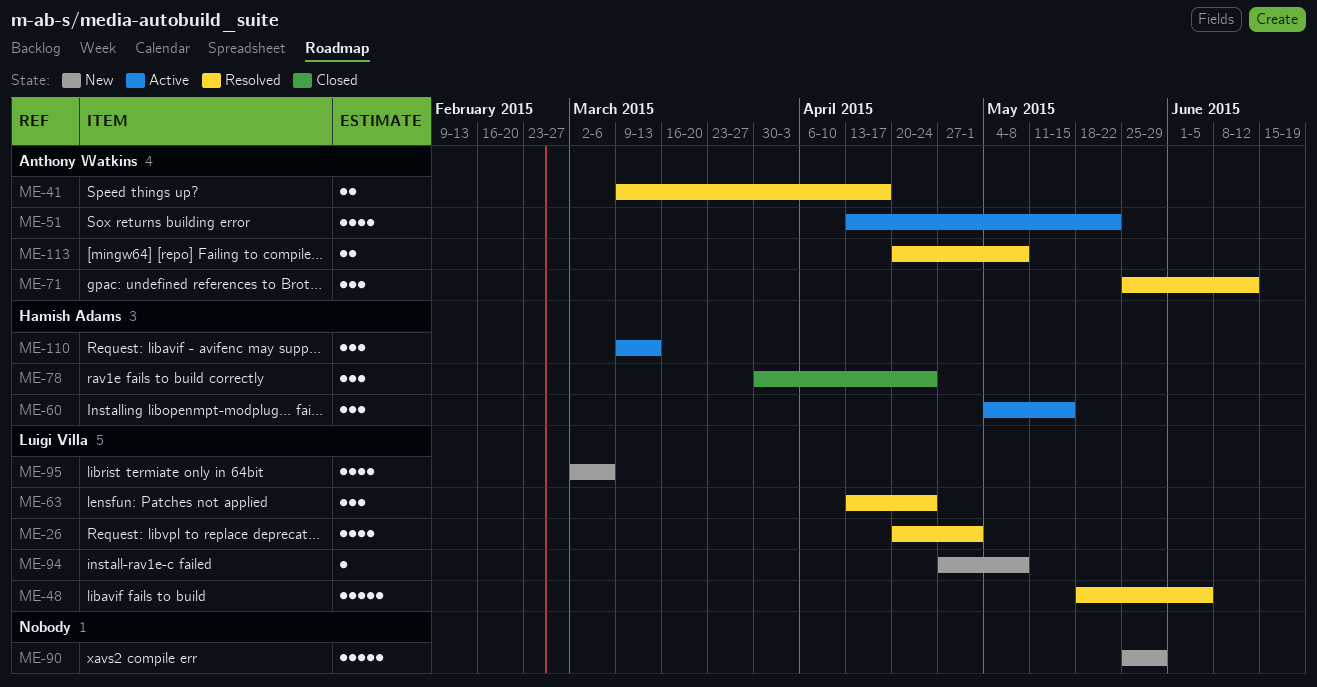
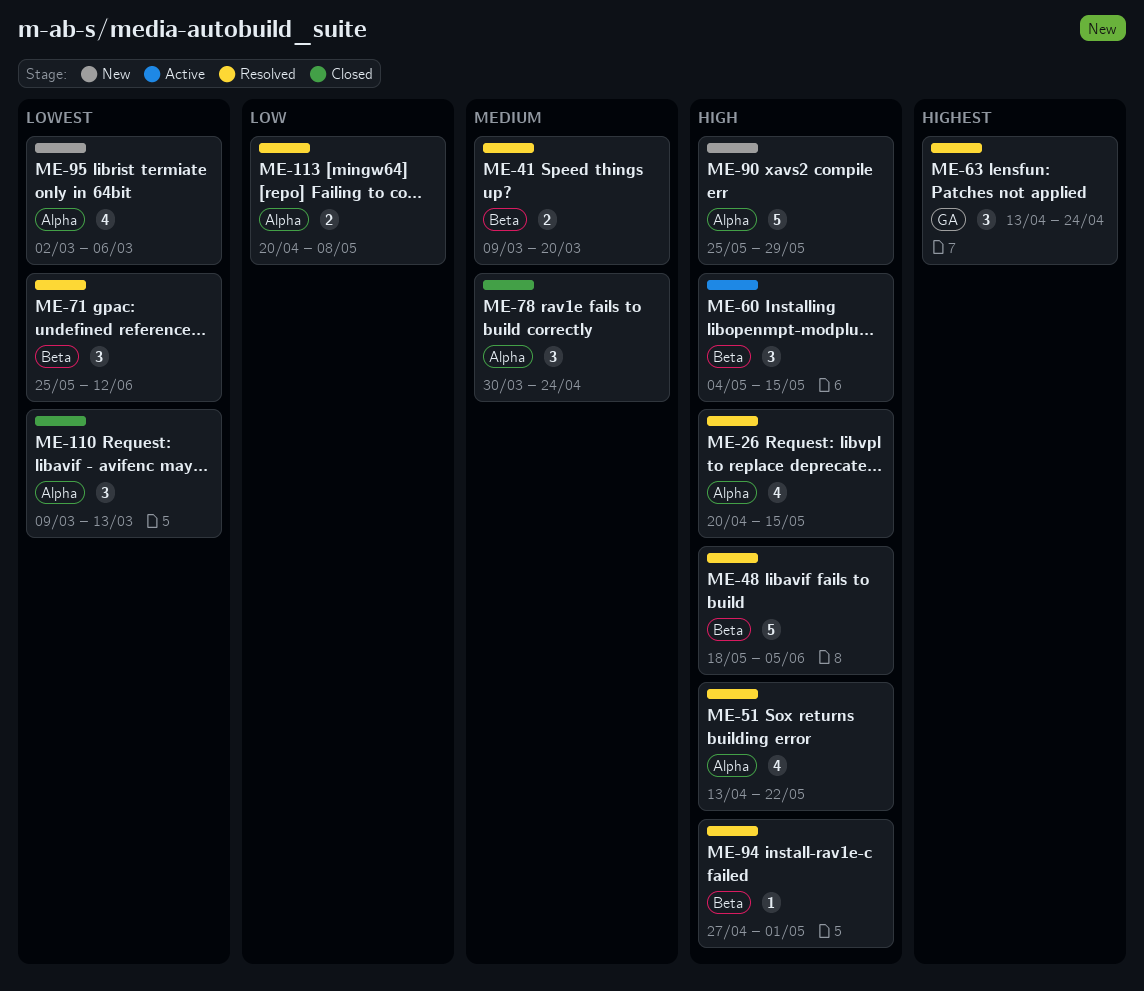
ME-26, due: May 1 -> May 15
ME-41, due: Apr 17 -> Mar 20
ME-51, status: Active -> Resolved
ME-94, status: New -> Resolved
ME-94, due: May 8 -> May 1
ME-110, status: Active -> Closed

